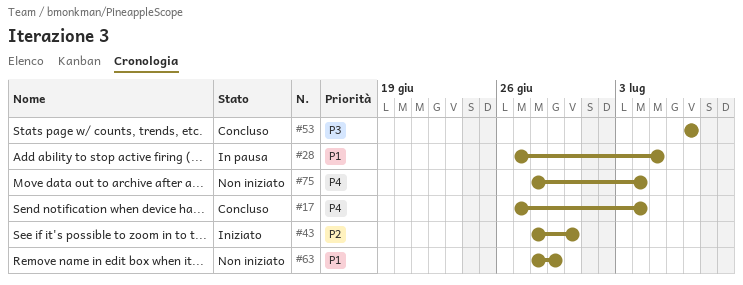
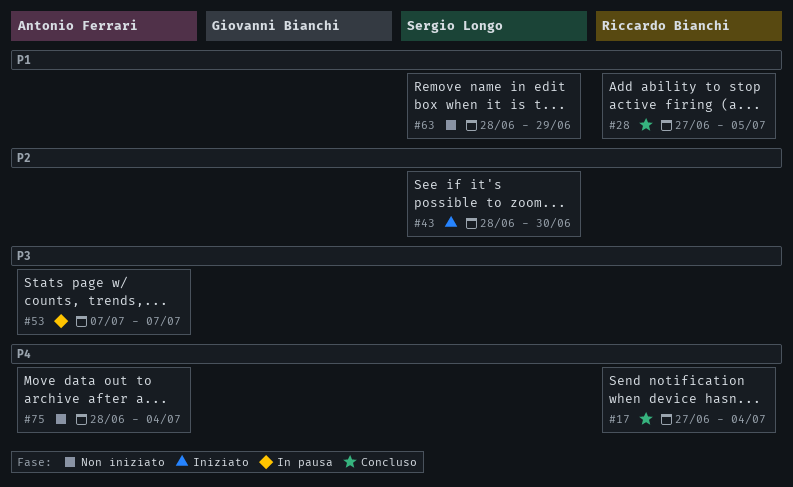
#28, status: In pausa -> Concluso
#53, status: Concluso -> In pausa

